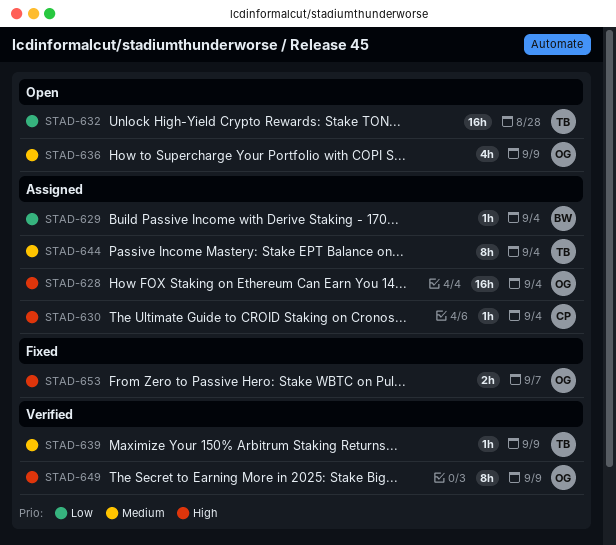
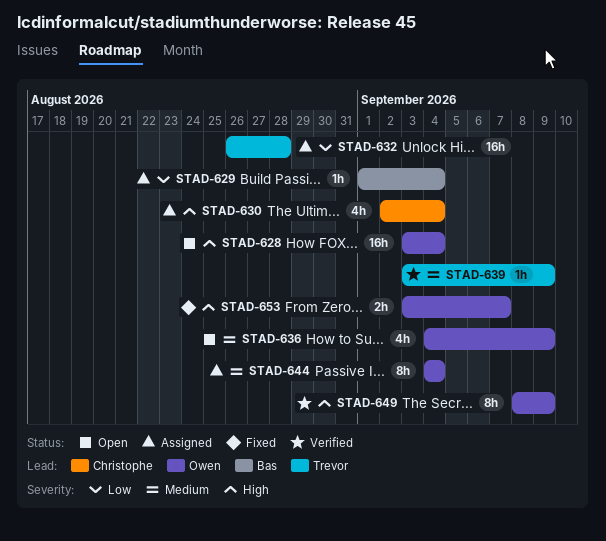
STAD-628, status: Assigned -> Open
STAD-630, estimate: 1h -> 4h
STAD-632, status: Open -> Assigned
STAD-644, owner: Trevor -> Owen

